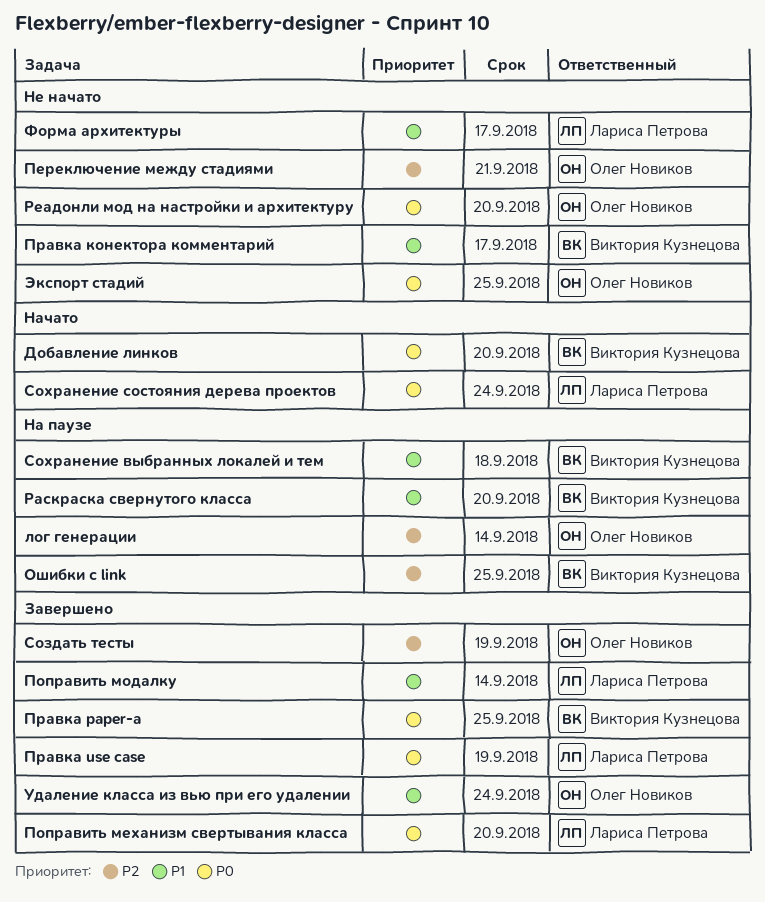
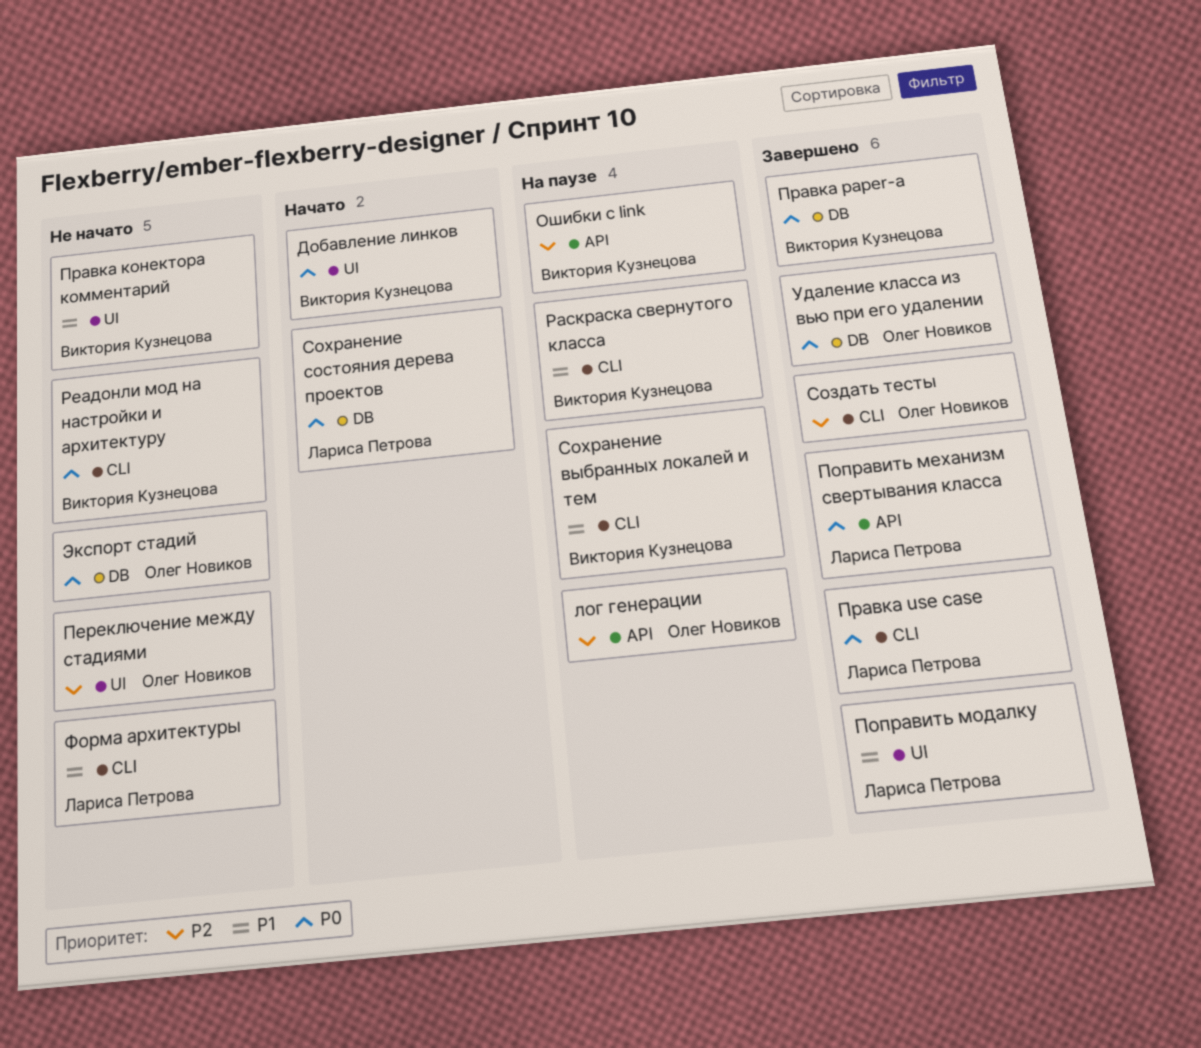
Реадонли мод на настройки и архитектуру, owner: Олег Новиков -> Виктория Кузнецова
Удаление класса из вью при его удалении, priority: P1 -> P0

